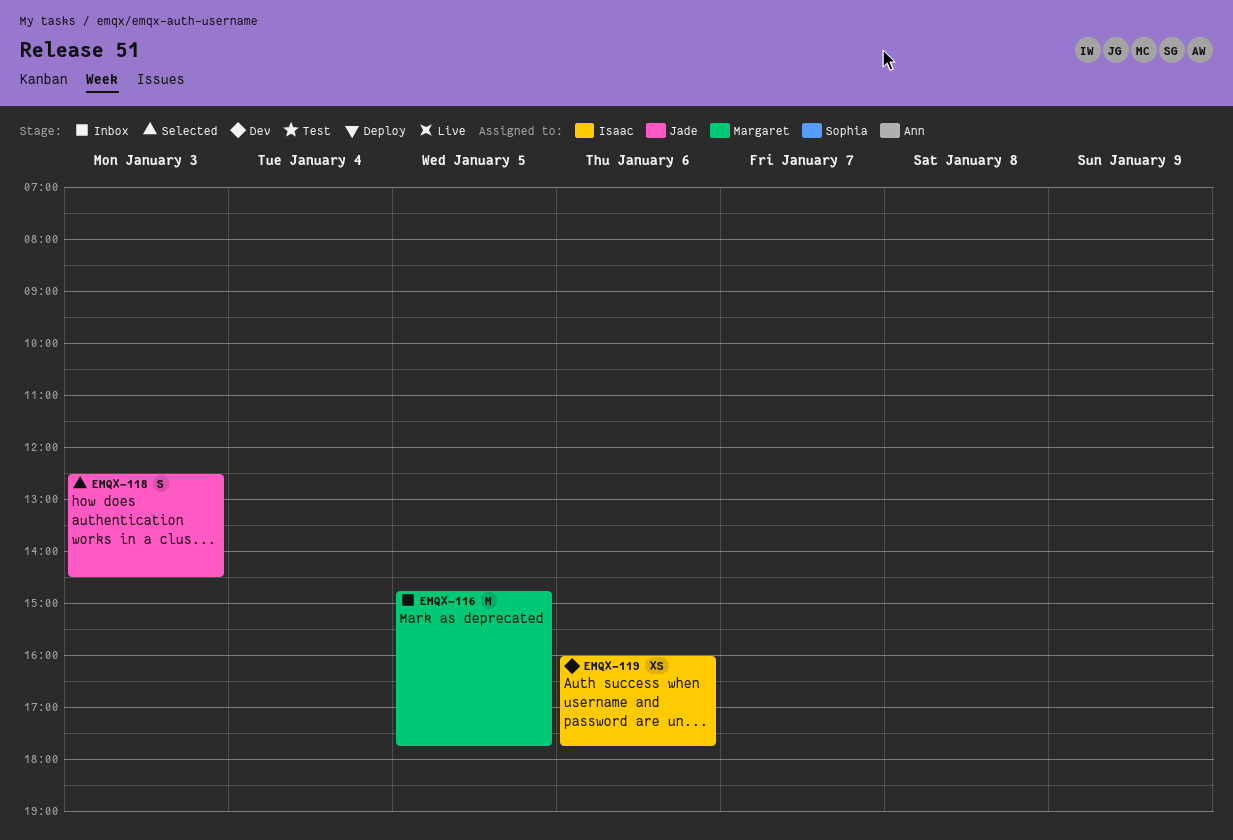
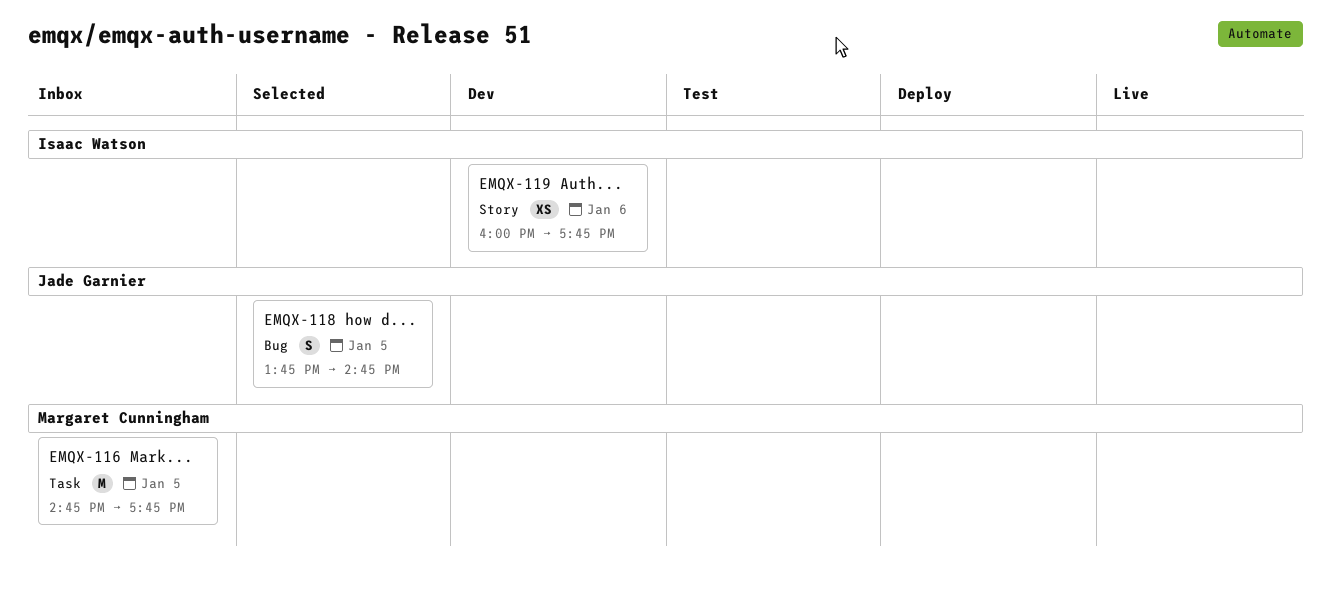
EMQX-118, day: Jan 3 -> Jan 5
EMQX-118, begins: 12:30 -> 13:45
EMQX-118, ends: 14:30 -> 14:45

